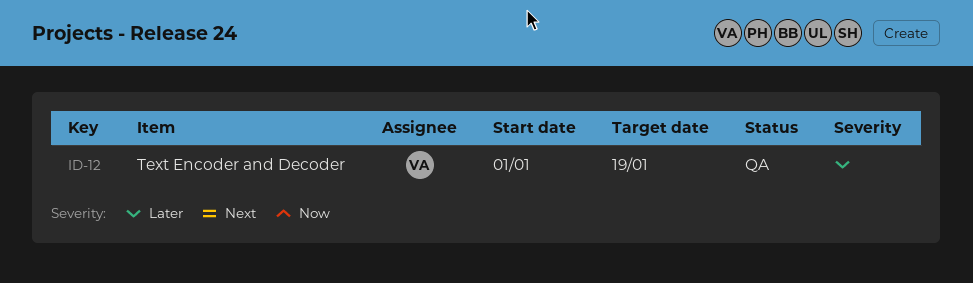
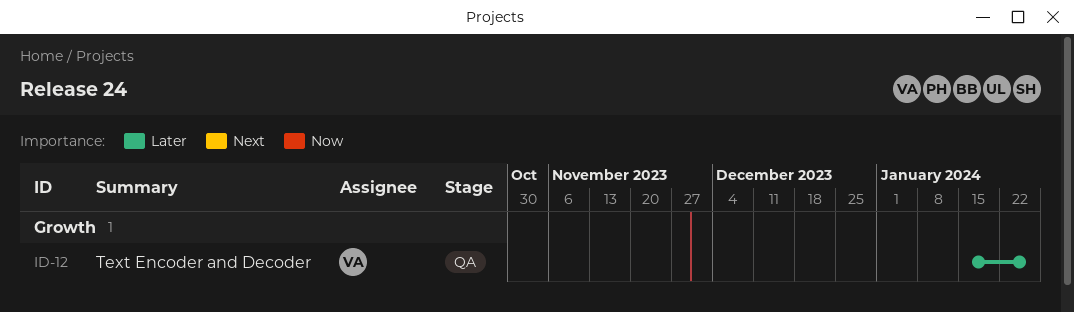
ID-12, start: Jan 1 -> Jan 15
ID-12, due: Jan 19 -> Jan 26

